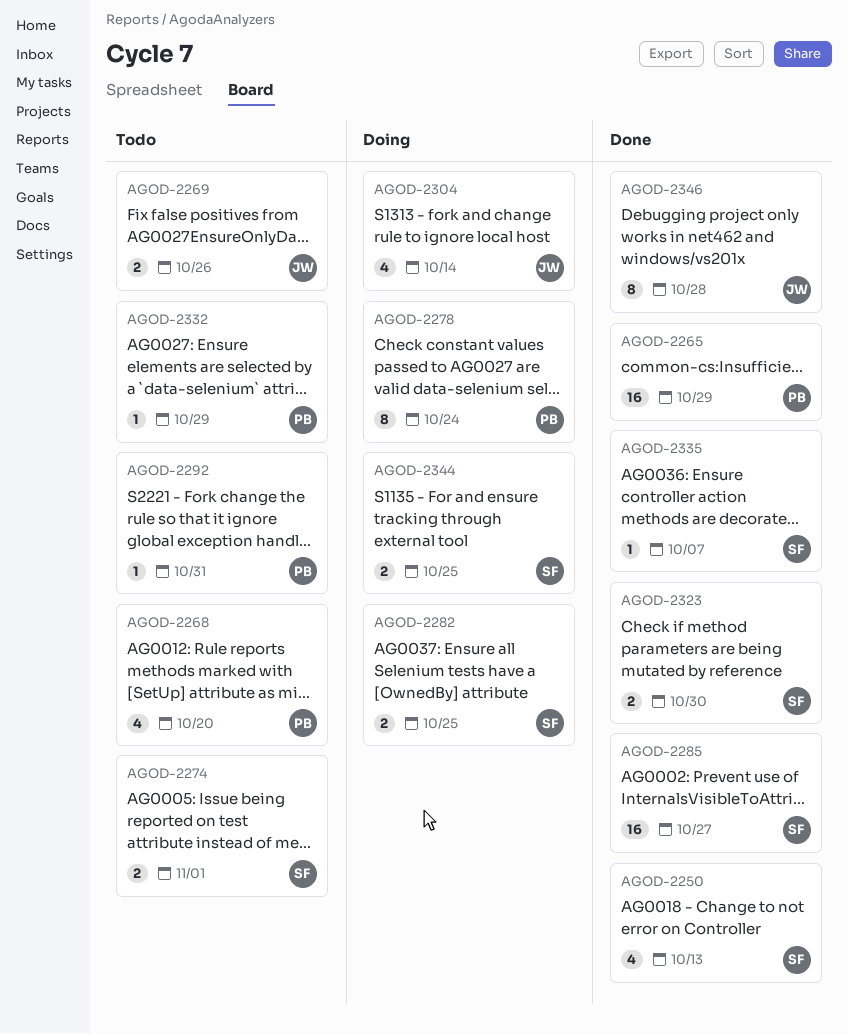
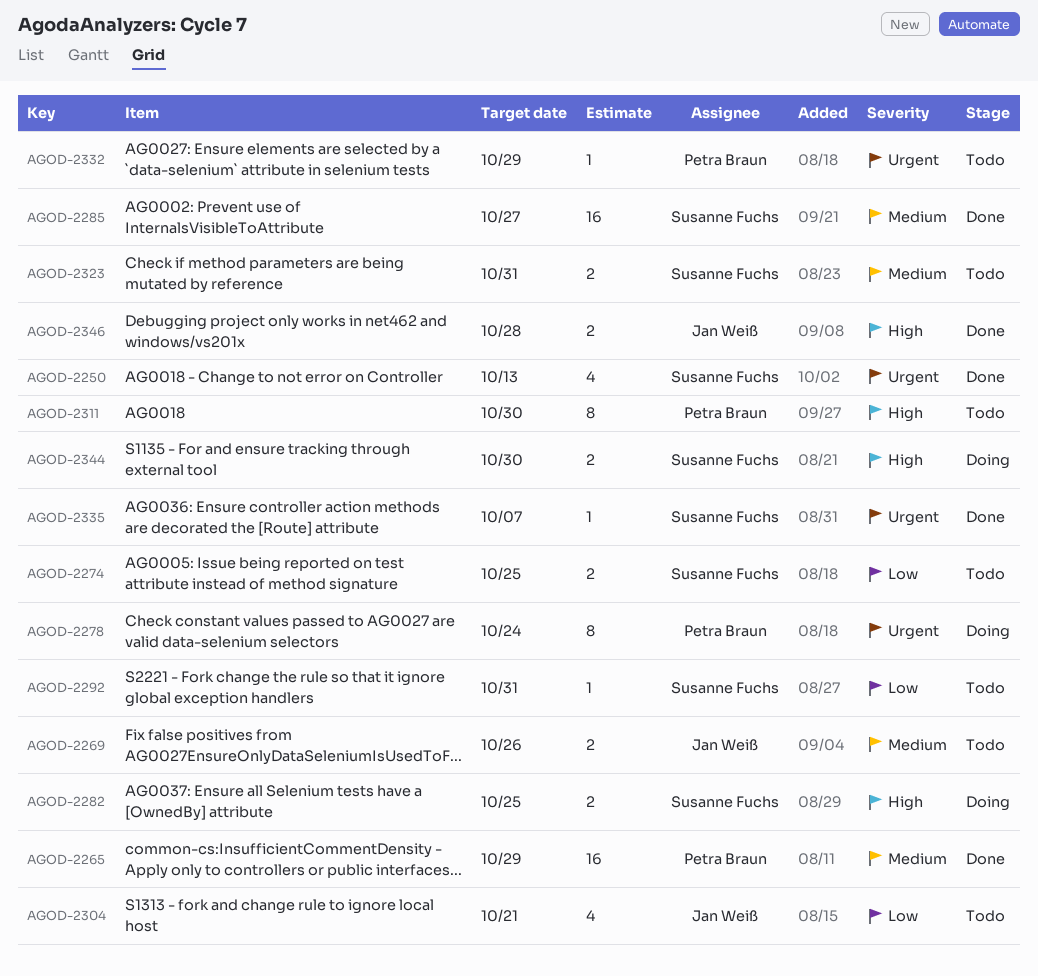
AGOD-2268: present -> none
AGOD-2274, due: Nov 1 -> Oct 25
AGOD-2292, owner: Petra Braun -> Susanne Fuchs
AGOD-2304, status: Doing -> Todo
AGOD-2304, due: Oct 14 -> Oct 21
AGOD-2311: none -> present
AGOD-2323, status: Done -> Todo
AGOD-2323, due: Oct 30 -> Oct 31
AGOD-2344, due: Oct 25 -> Oct 30
AGOD-2346, estimate: 8 -> 2

